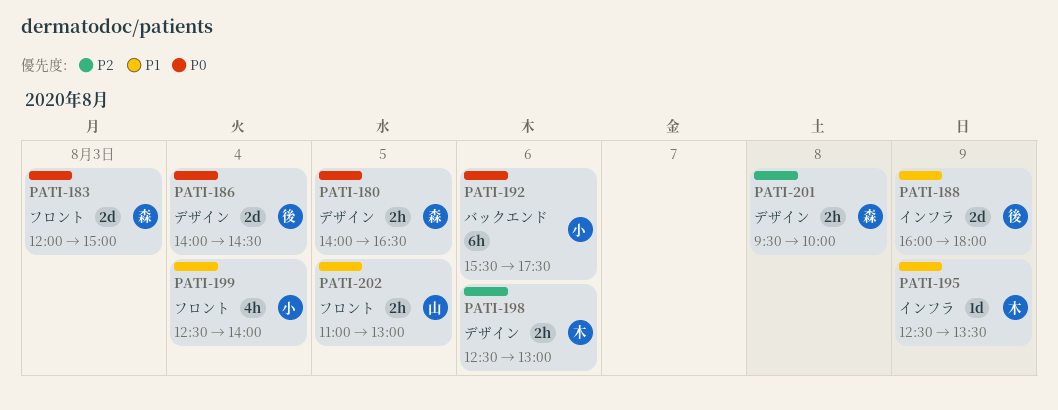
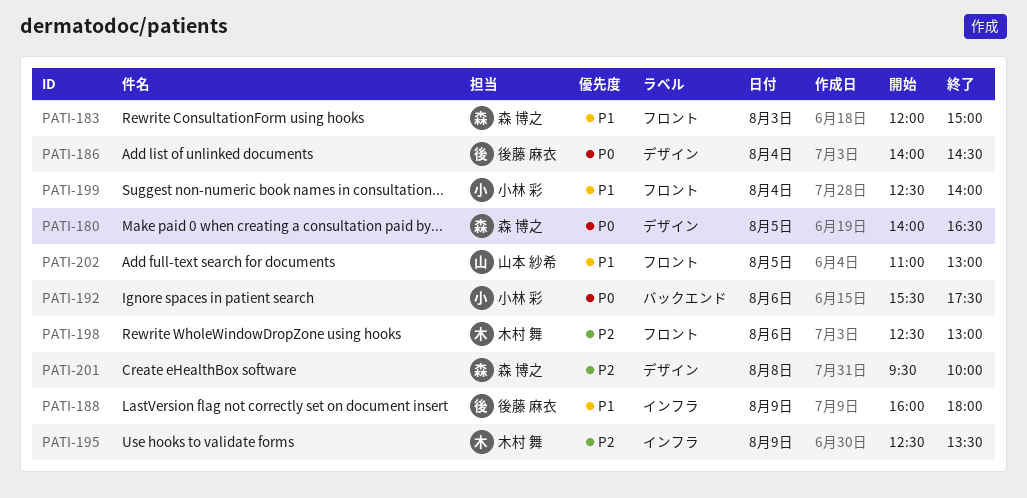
PATI-183, priority: P0 -> P1
PATI-195, priority: P1 -> P2
PATI-198, label: デザイン -> フロント

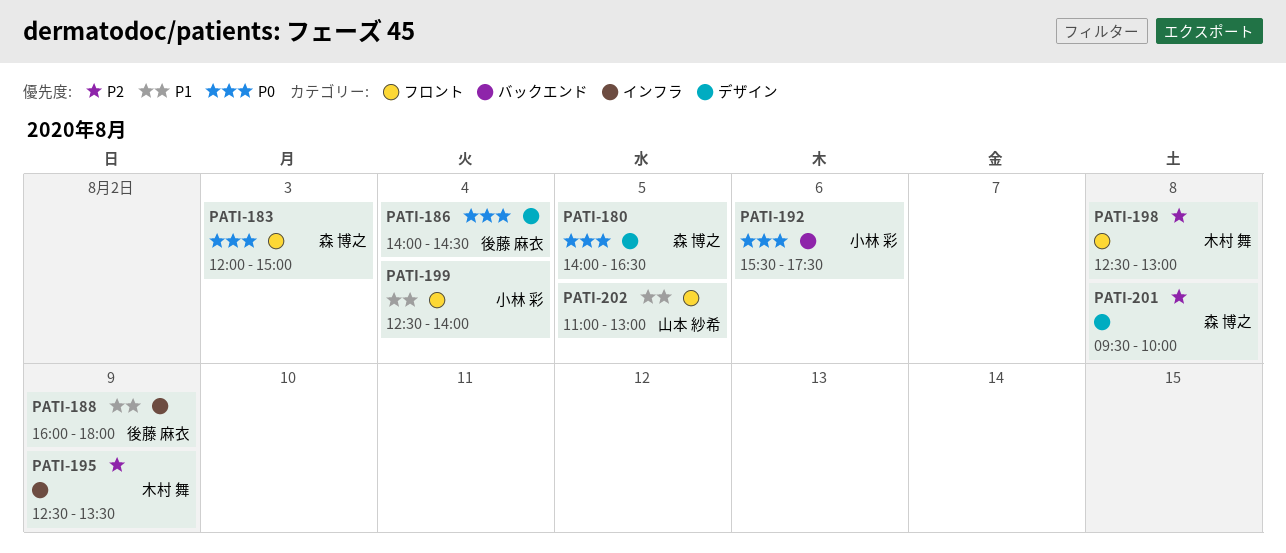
PATI-183, priority: P1 -> P0
PATI-198, day: Aug 6 -> Aug 8

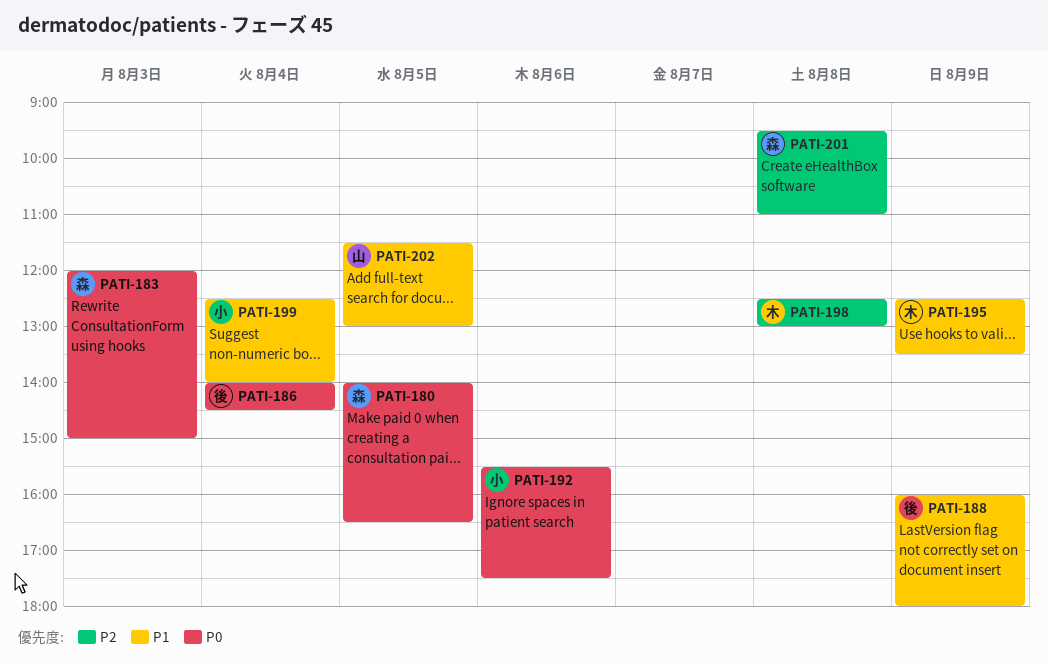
PATI-195, priority: P2 -> P1
PATI-201, ends: 10:00 -> 11:00
PATI-202, begins: 11:00 -> 11:30

